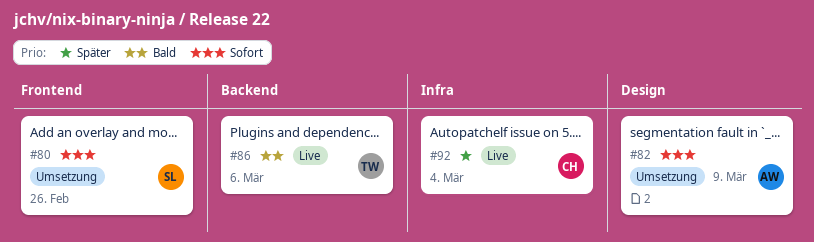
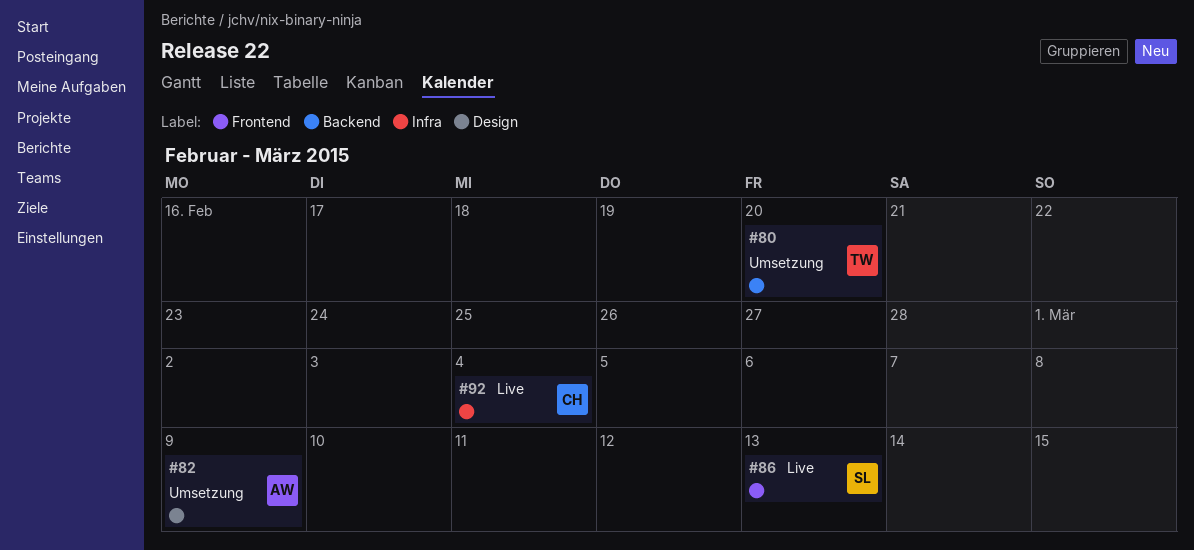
#80, owner: SL -> TW
#80, label: Frontend -> Backend
#80, due: Feb 26 -> Feb 20
#86, owner: TW -> SL
#86, label: Backend -> Frontend
#86, due: Mar 6 -> Mar 13

